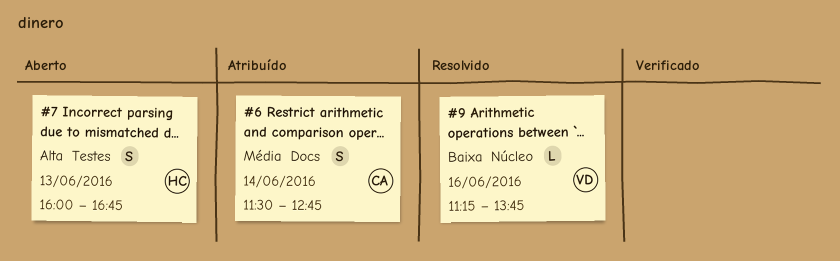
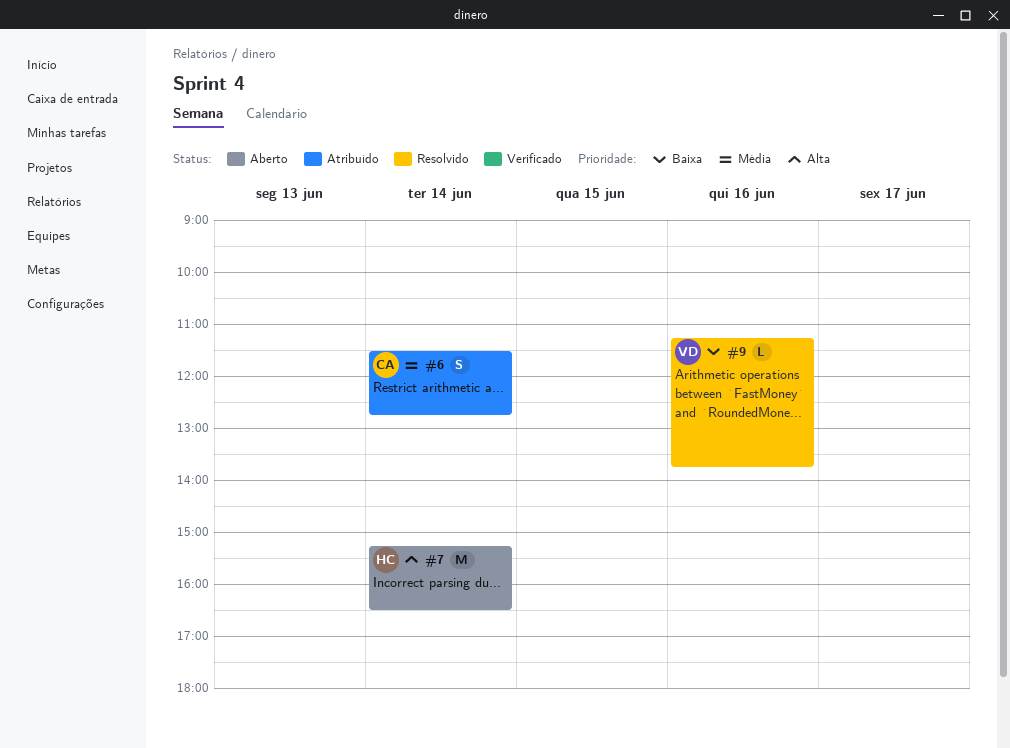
#7, estimate: S -> M
#7, day: Jun 13 -> Jun 14
#7, begins: 16:00 -> 15:15
#7, ends: 16:45 -> 16:30

